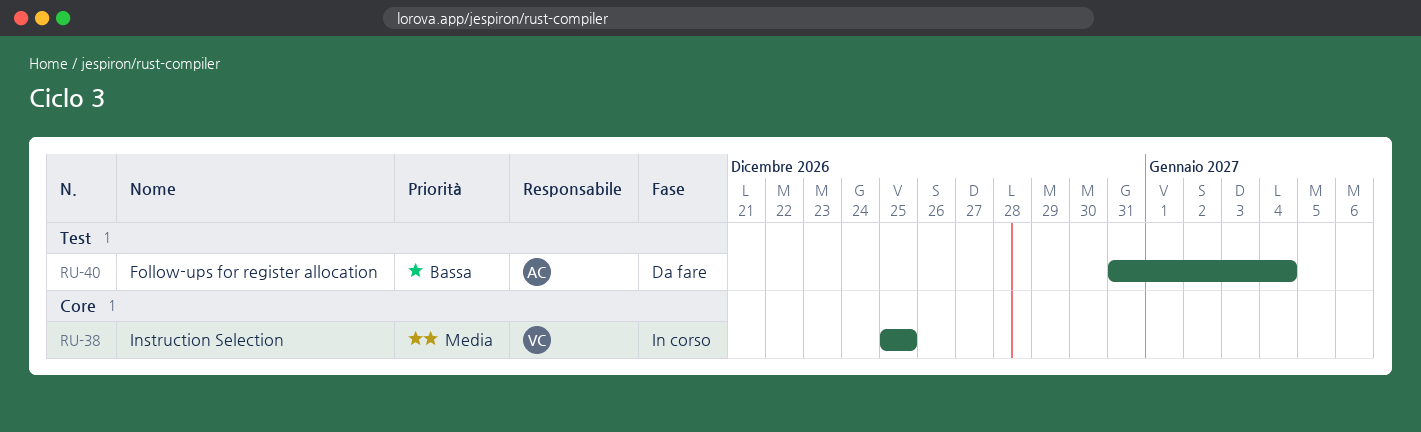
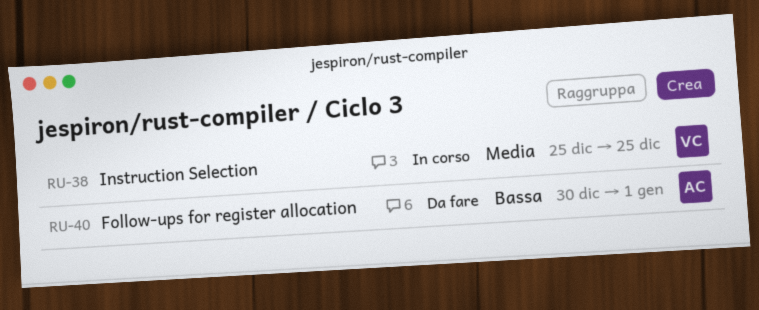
RU-40, start: Dec 31 -> Dec 30
RU-40, due: Jan 4 -> Jan 1

